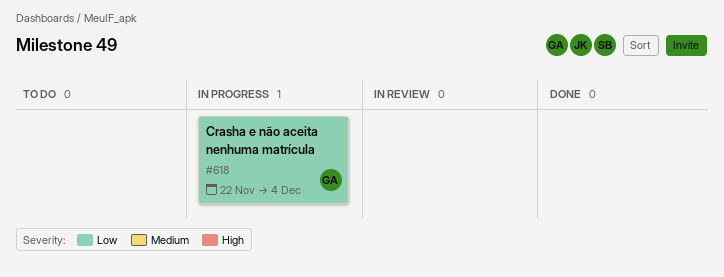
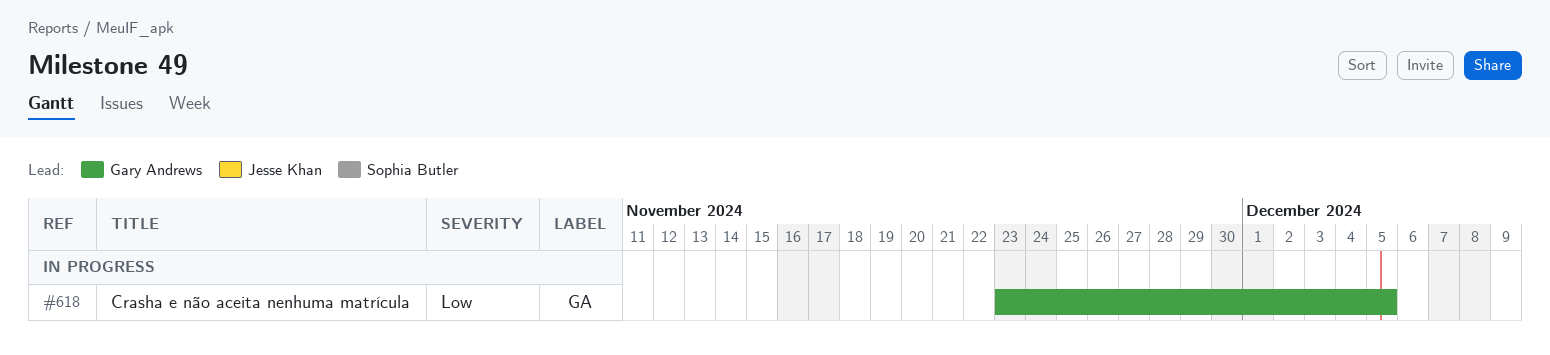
#618, start: Nov 22 -> Nov 23
#618, due: Dec 4 -> Dec 5

